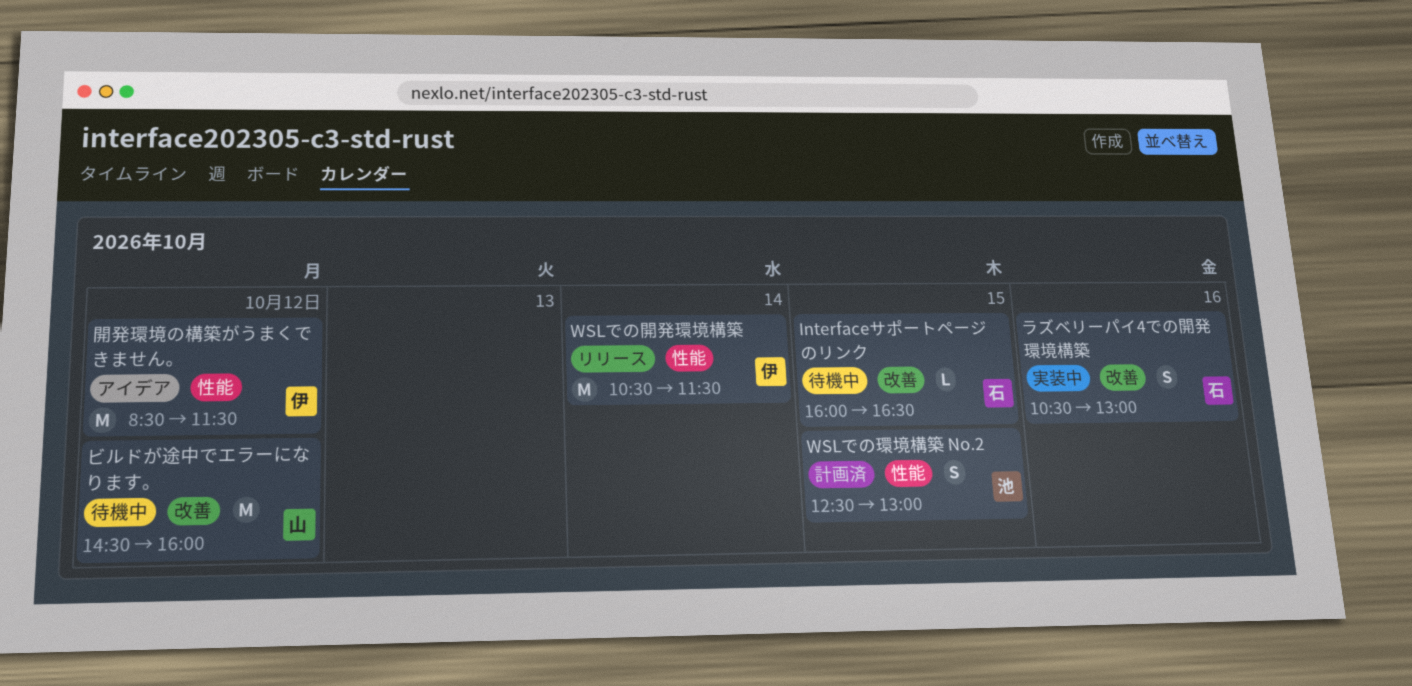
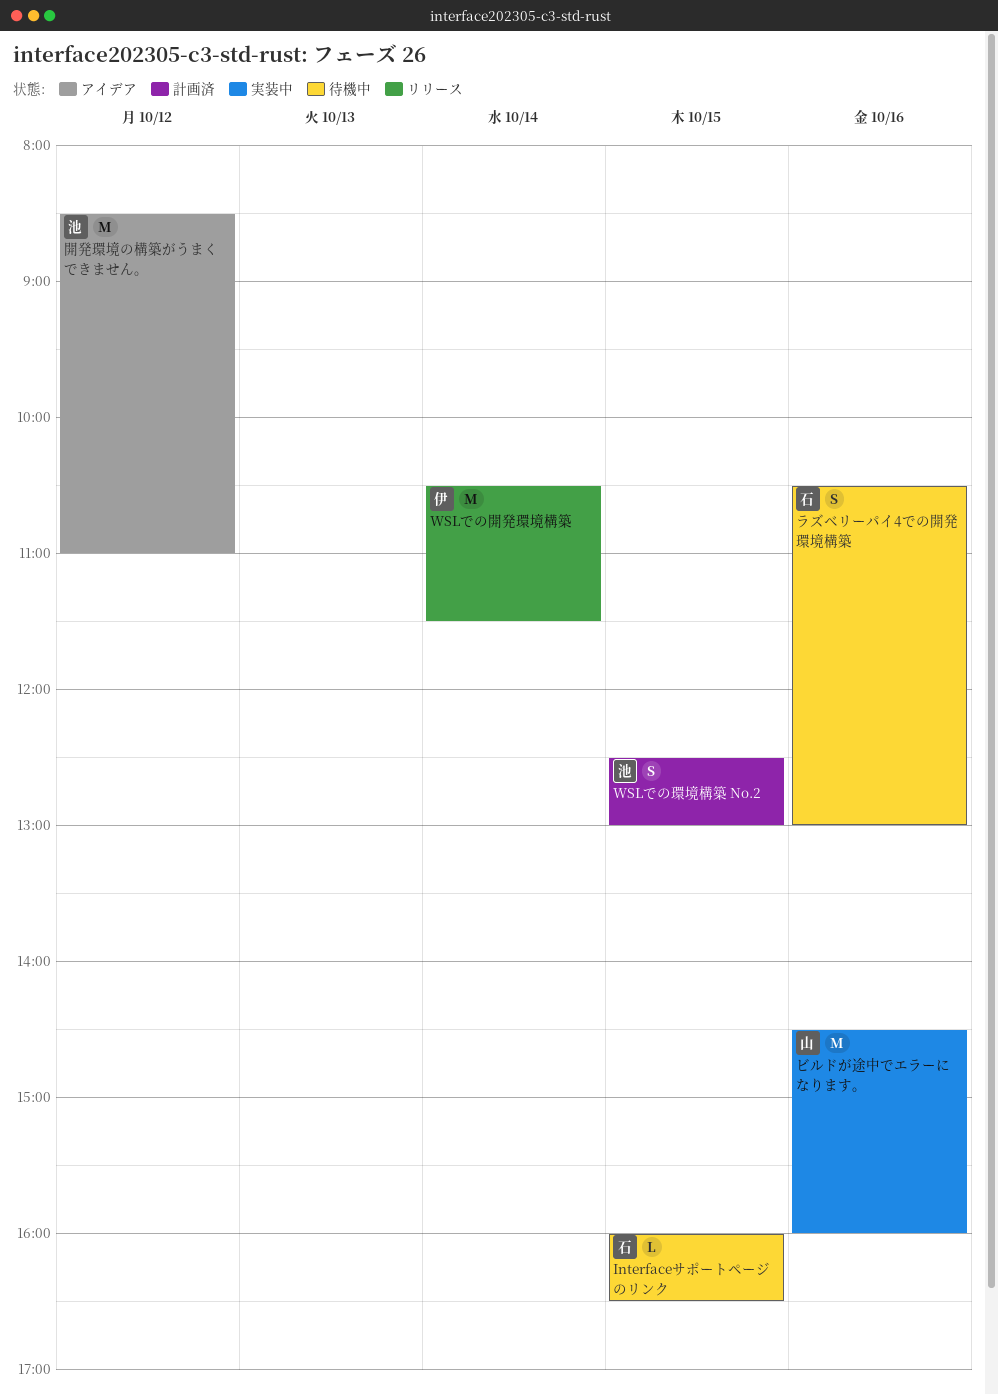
ビルドが途中でエラーになります。, status: 待機中 -> 実装中
ビルドが途中でエラーになります。, day: Oct 12 -> Oct 16
ラズベリーパイ4での開発環境構築, status: 実装中 -> 待機中
開発環境の構築がうまくできません。, owner: 伊 -> 池
開発環境の構築がうまくできません。, ends: 11:30 -> 11:00

